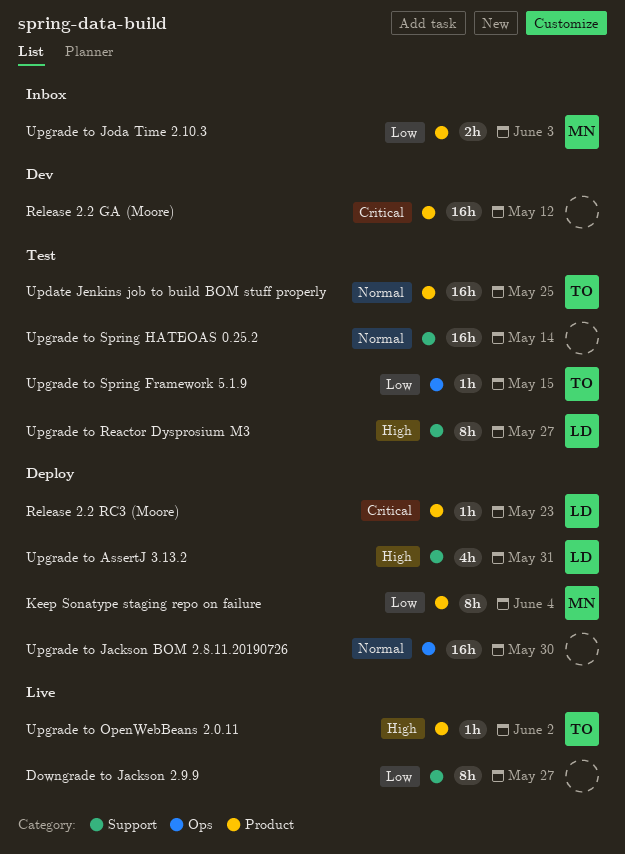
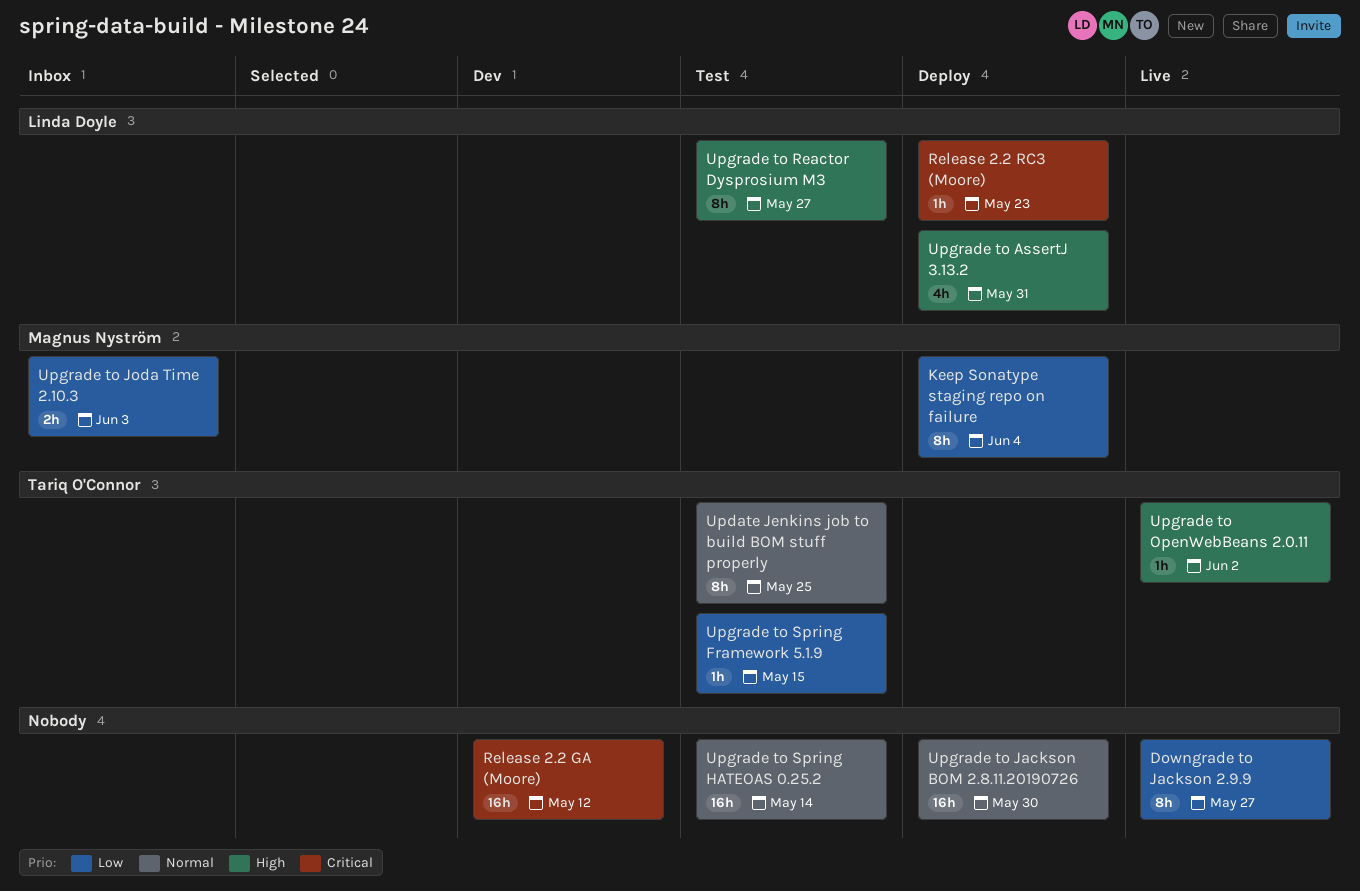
Update Jenkins job to build BOM stuff properly, estimate: 16h -> 8h

